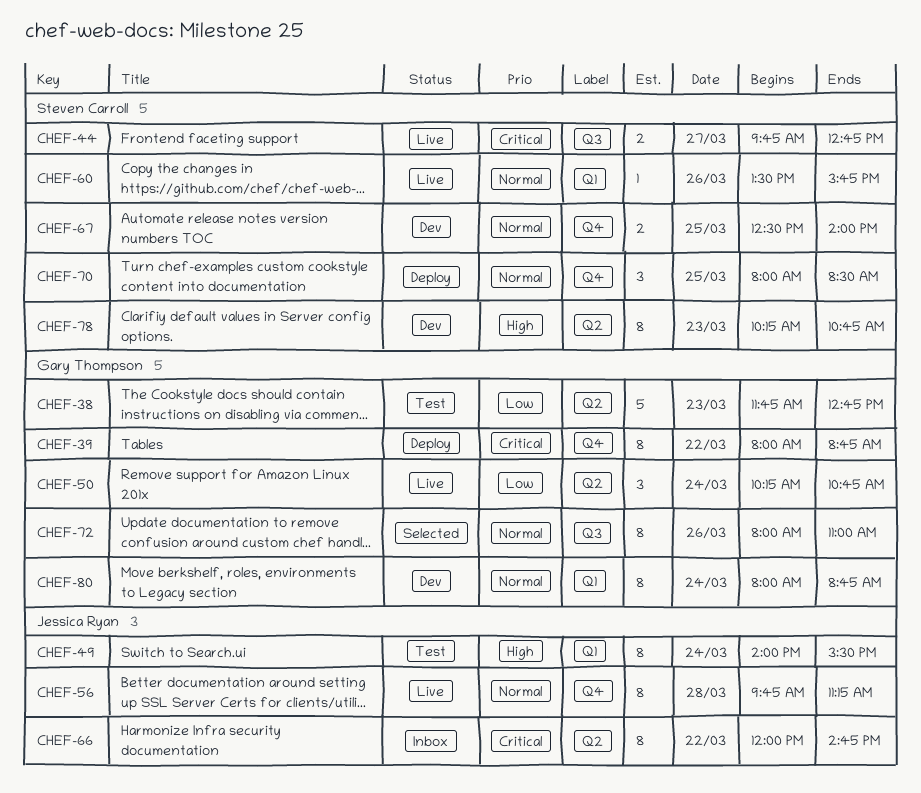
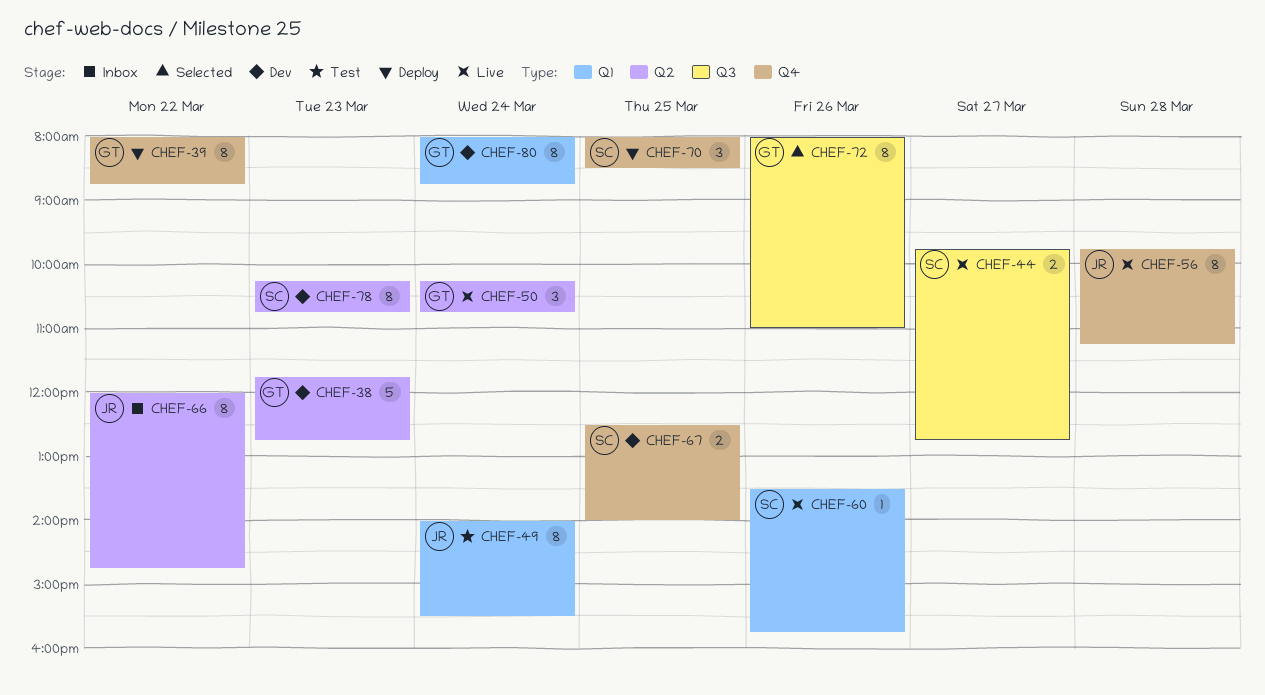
CHEF-38, status: Test -> Dev

